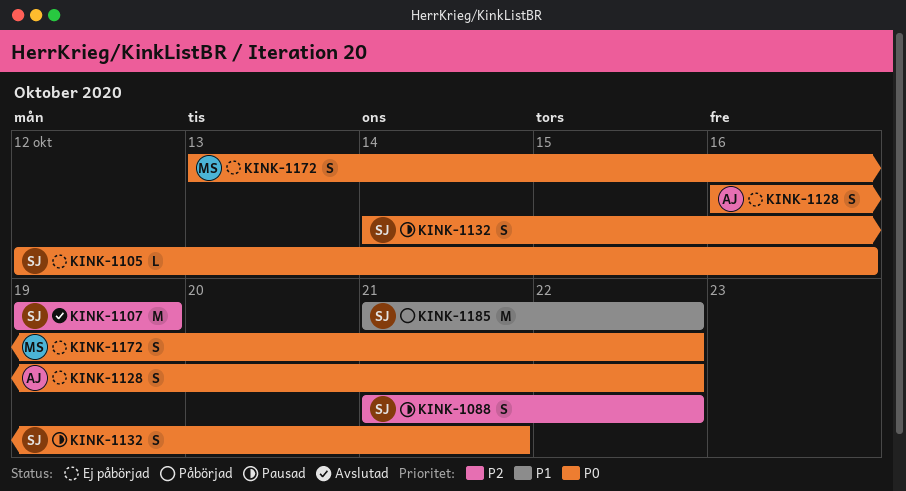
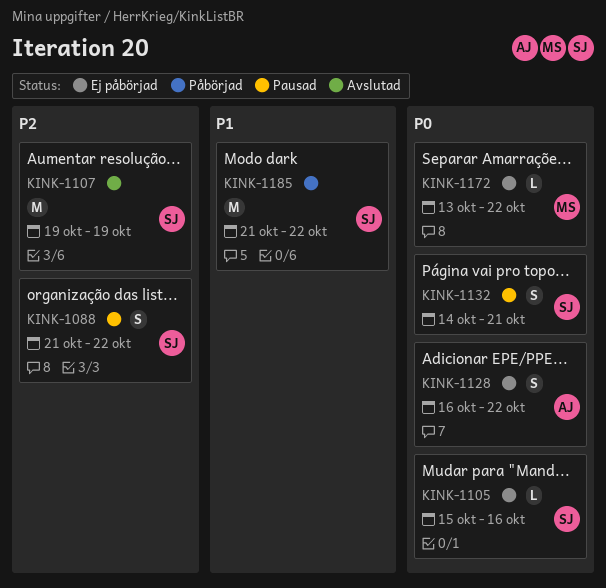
KINK-1105, start: Oct 12 -> Oct 15
KINK-1172, estimate: S -> L

